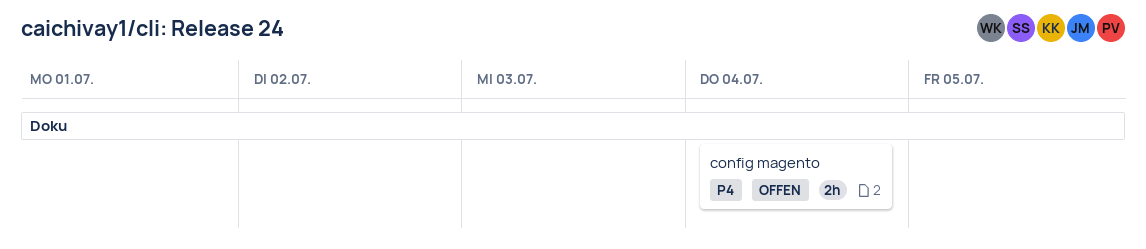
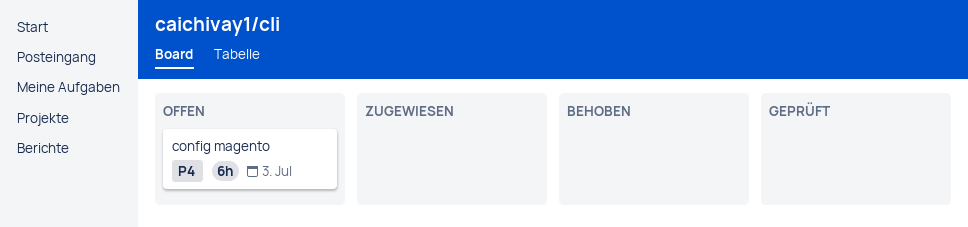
config magento, estimate: 2h -> 6h
config magento, due: Jul 4 -> Jul 3

